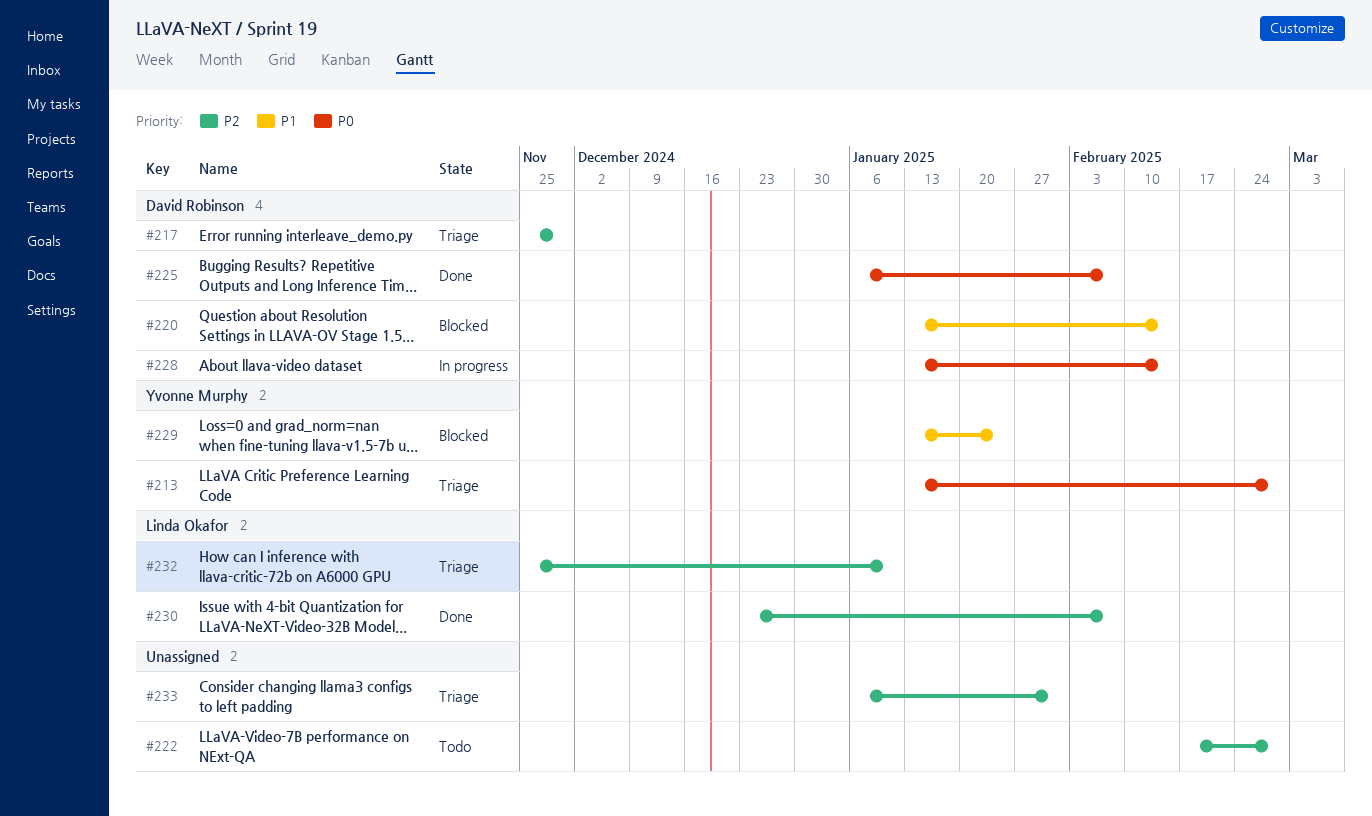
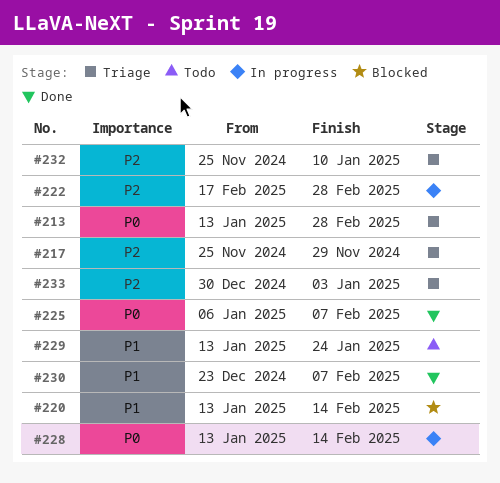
#222, status: Todo -> In progress
#229, status: Blocked -> Todo
#230, priority: P2 -> P1
#233, start: Jan 6 -> Dec 30
#233, due: Jan 31 -> Jan 3

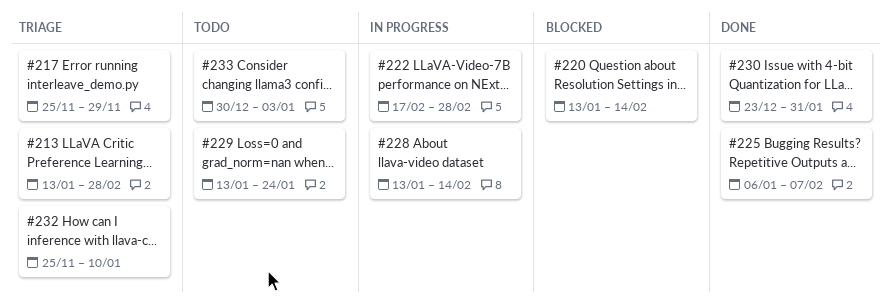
#230, due: Feb 7 -> Jan 31
#233, status: Triage -> Todo

